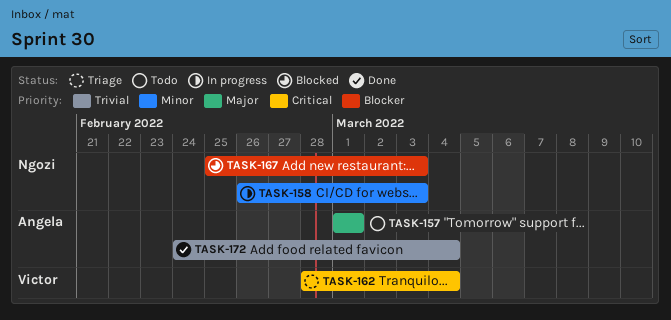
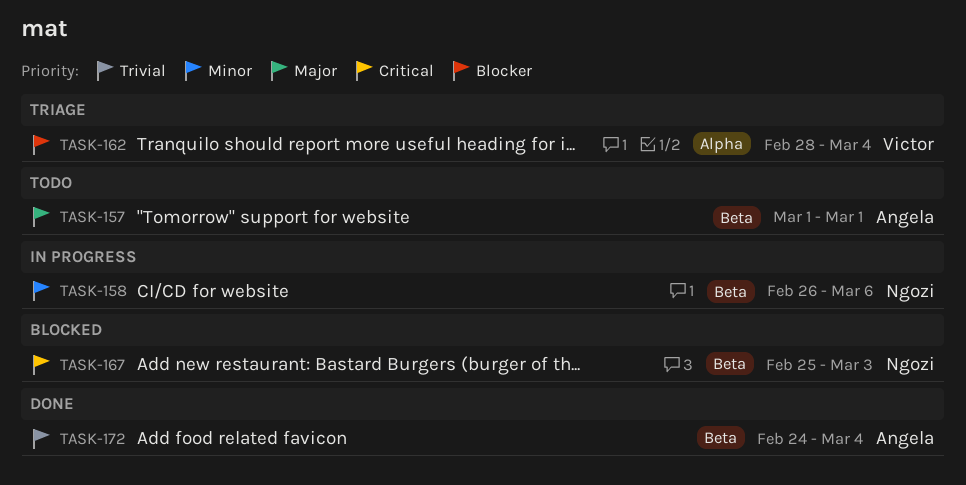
TASK-158, due: Mar 3 -> Mar 6
TASK-162, priority: Critical -> Blocker
TASK-167, priority: Blocker -> Critical

